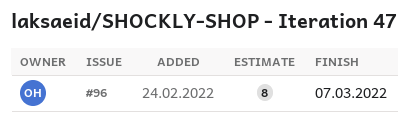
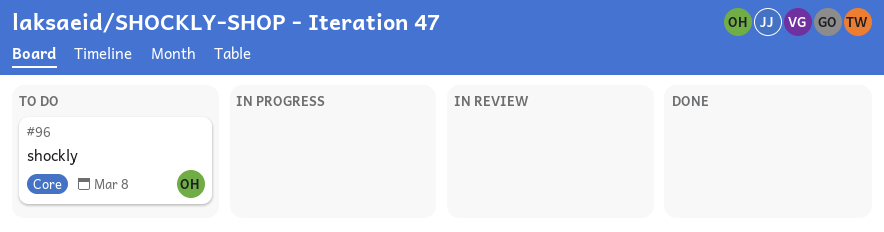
#96, due: Mar 7 -> Mar 8

